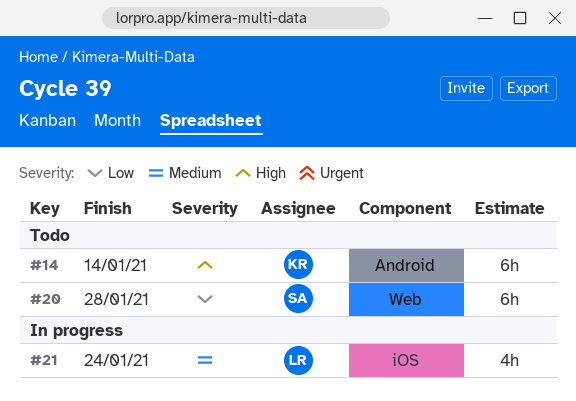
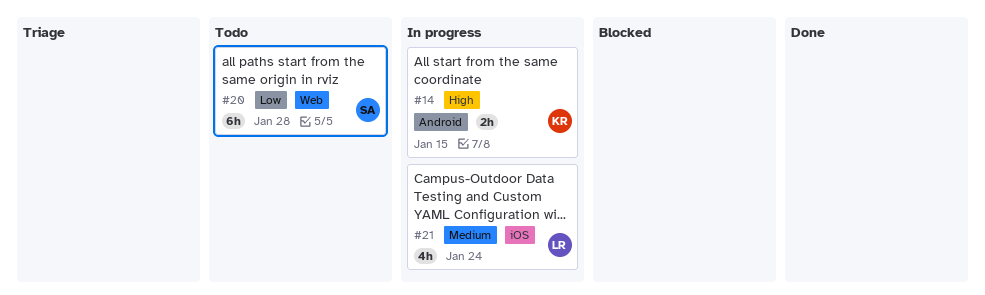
#14, status: Todo -> In progress
#14, estimate: 6h -> 2h
#14, due: Jan 14 -> Jan 15

